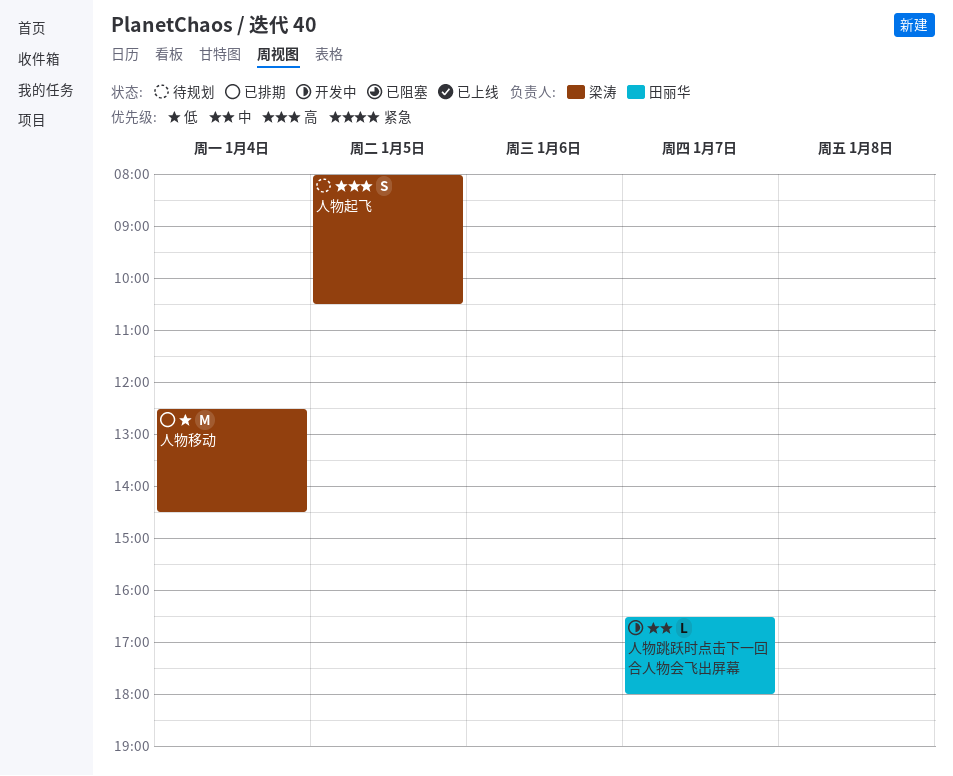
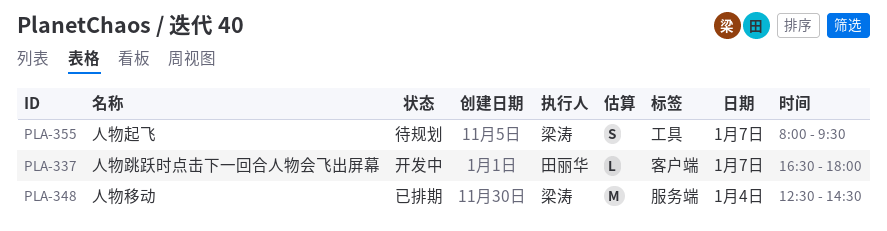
人物起飞, day: Jan 5 -> Jan 7
人物起飞, ends: 10:30 -> 09:30

